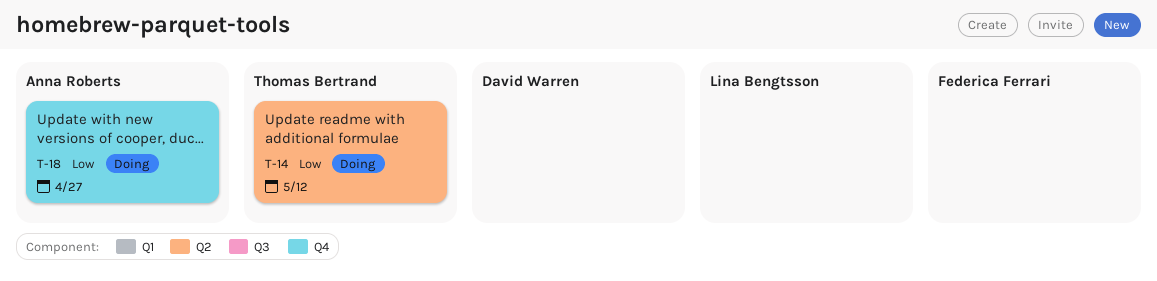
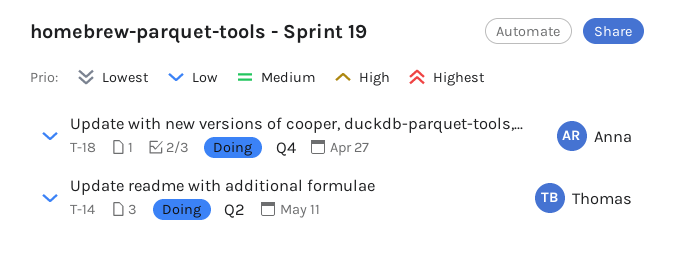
T-14, due: May 12 -> May 11

